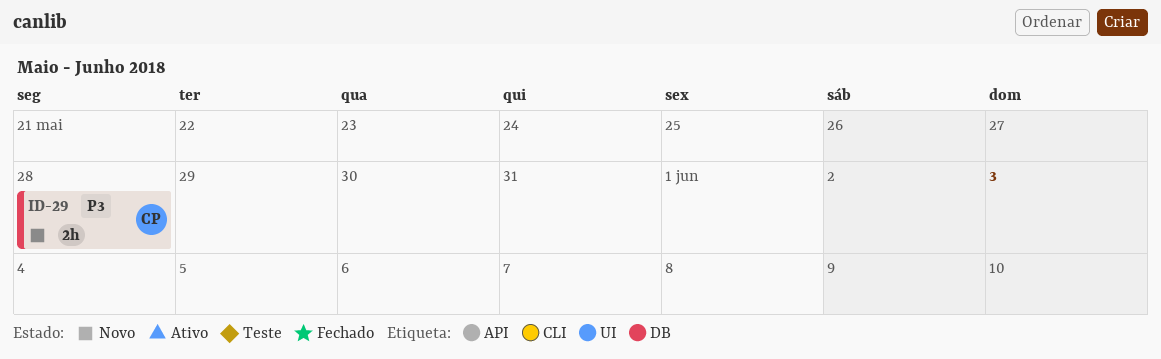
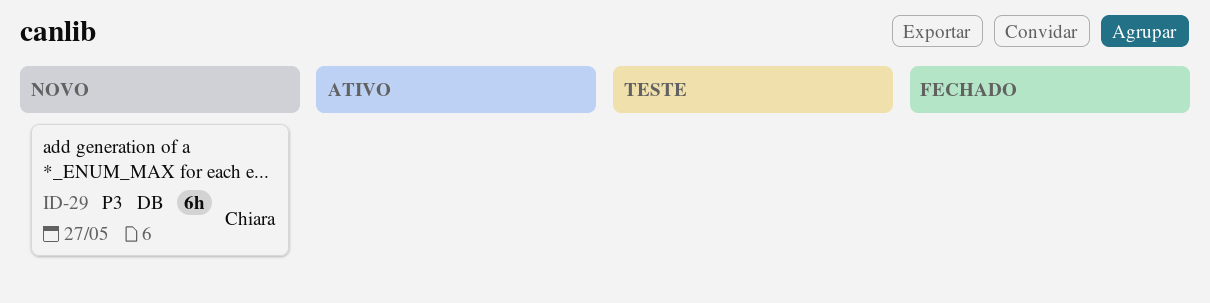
ID-29, estimate: 2h -> 6h
ID-29, due: May 28 -> May 27

